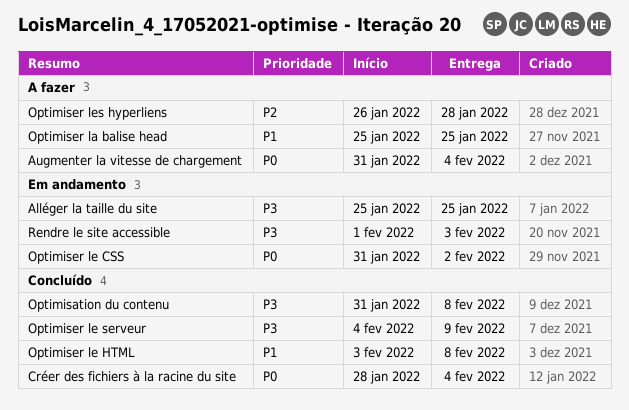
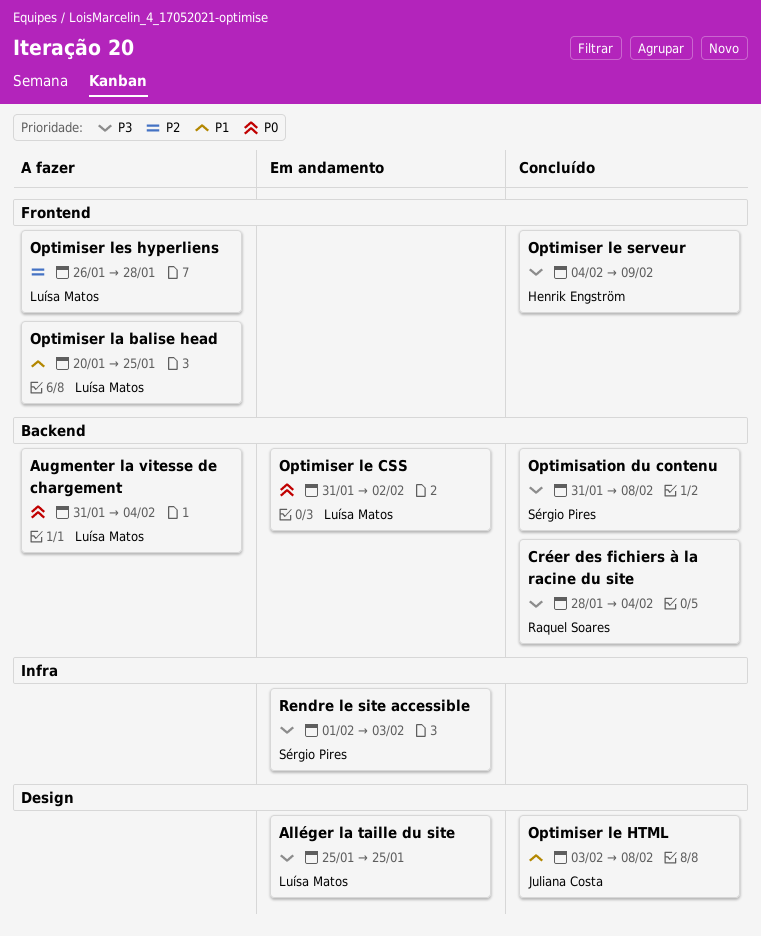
Créer des fichiers à la racine du site, priority: P0 -> P3
Optimiser la balise head, start: Jan 25 -> Jan 20

